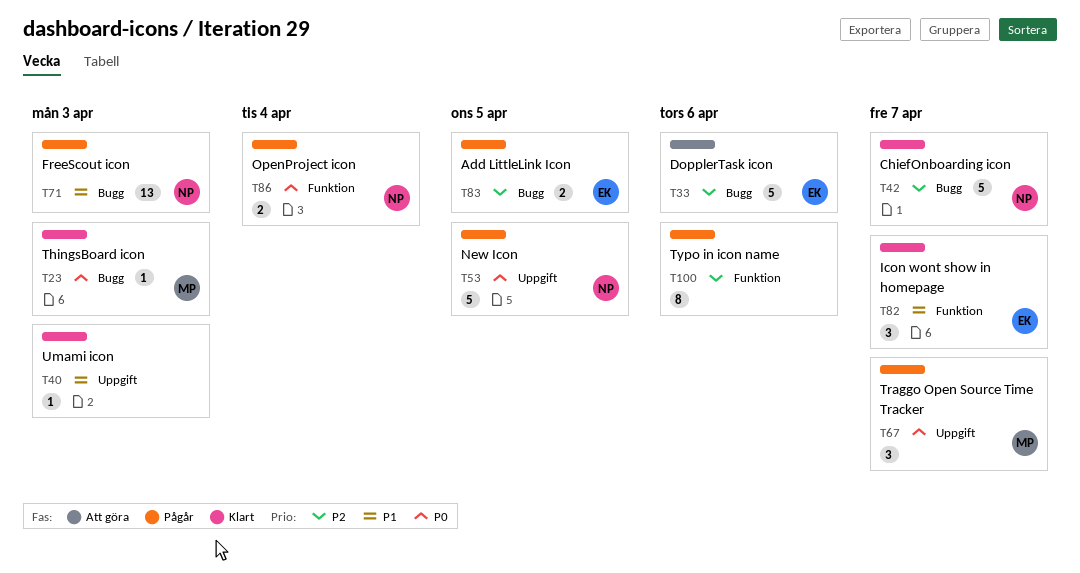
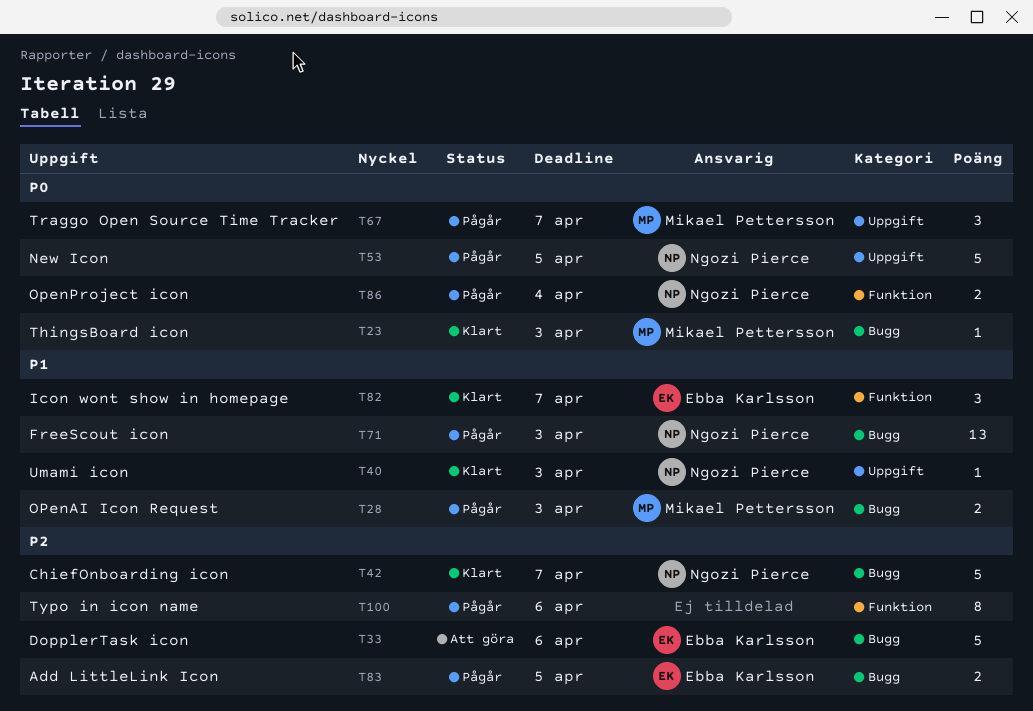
T28: none -> present
T40, owner: none -> Ngozi Pierce

